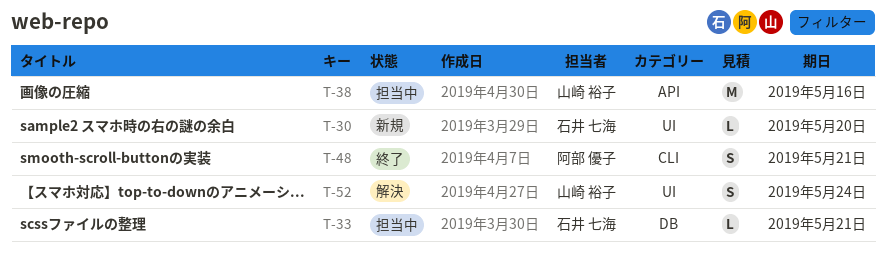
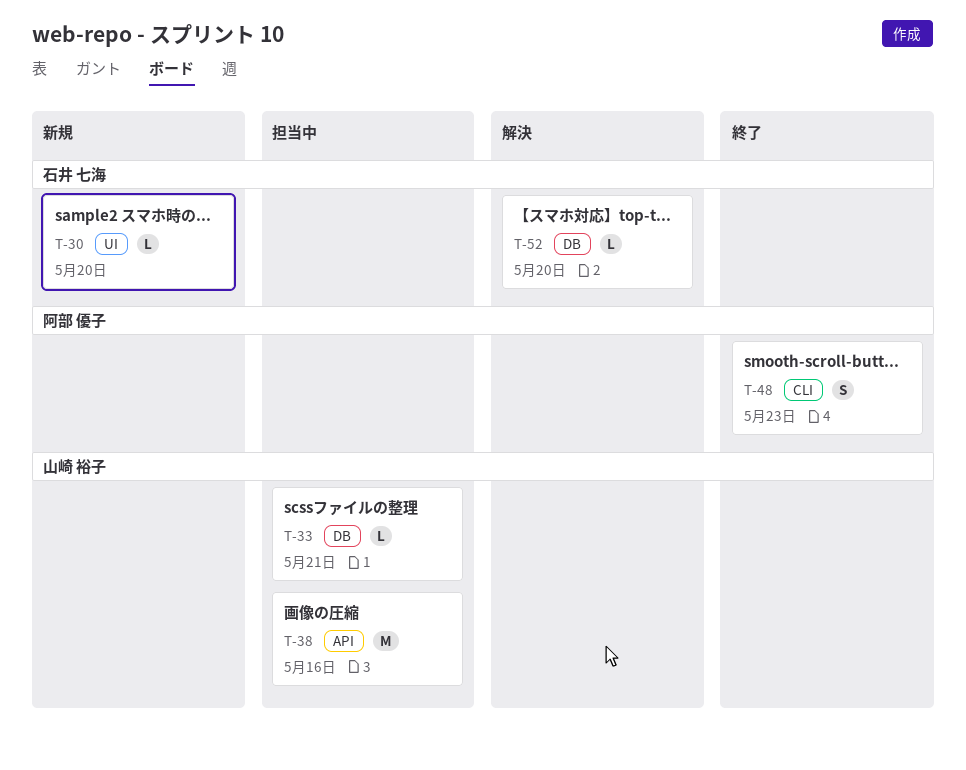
T-33, owner: 石井 七海 -> 山崎 裕子
T-48, due: May 21 -> May 23
T-52, owner: 山崎 裕子 -> 石井 七海
T-52, label: UI -> DB
T-52, estimate: S -> L
T-52, due: May 24 -> May 20

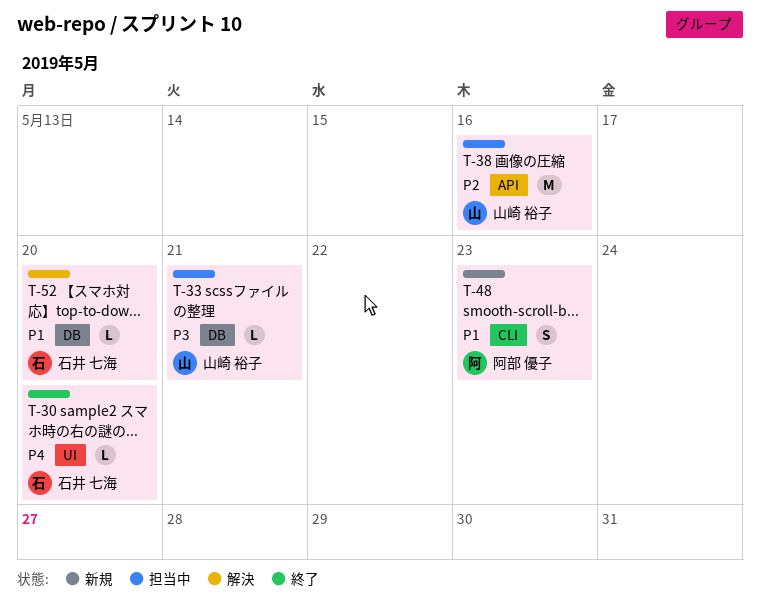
T-30, status: 新規 -> 終了
T-48, status: 終了 -> 新規

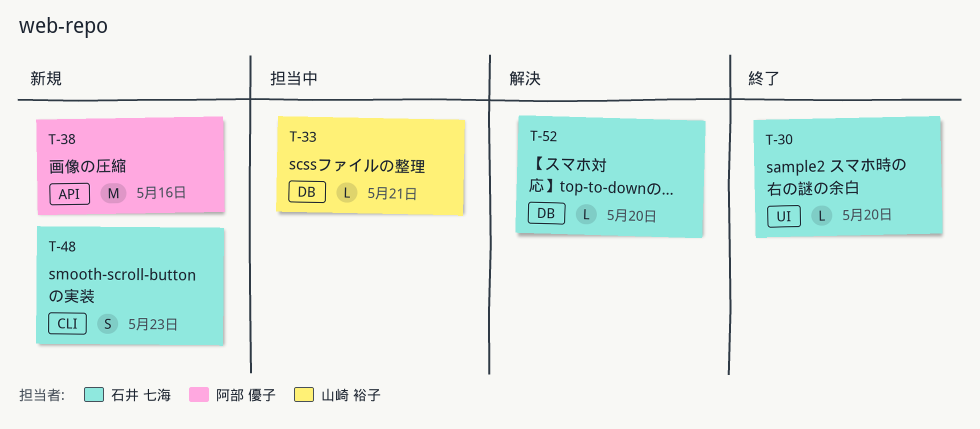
T-38, status: 担当中 -> 新規
T-38, owner: 山崎 裕子 -> 阿部 優子
T-48, owner: 阿部 優子 -> 石井 七海

